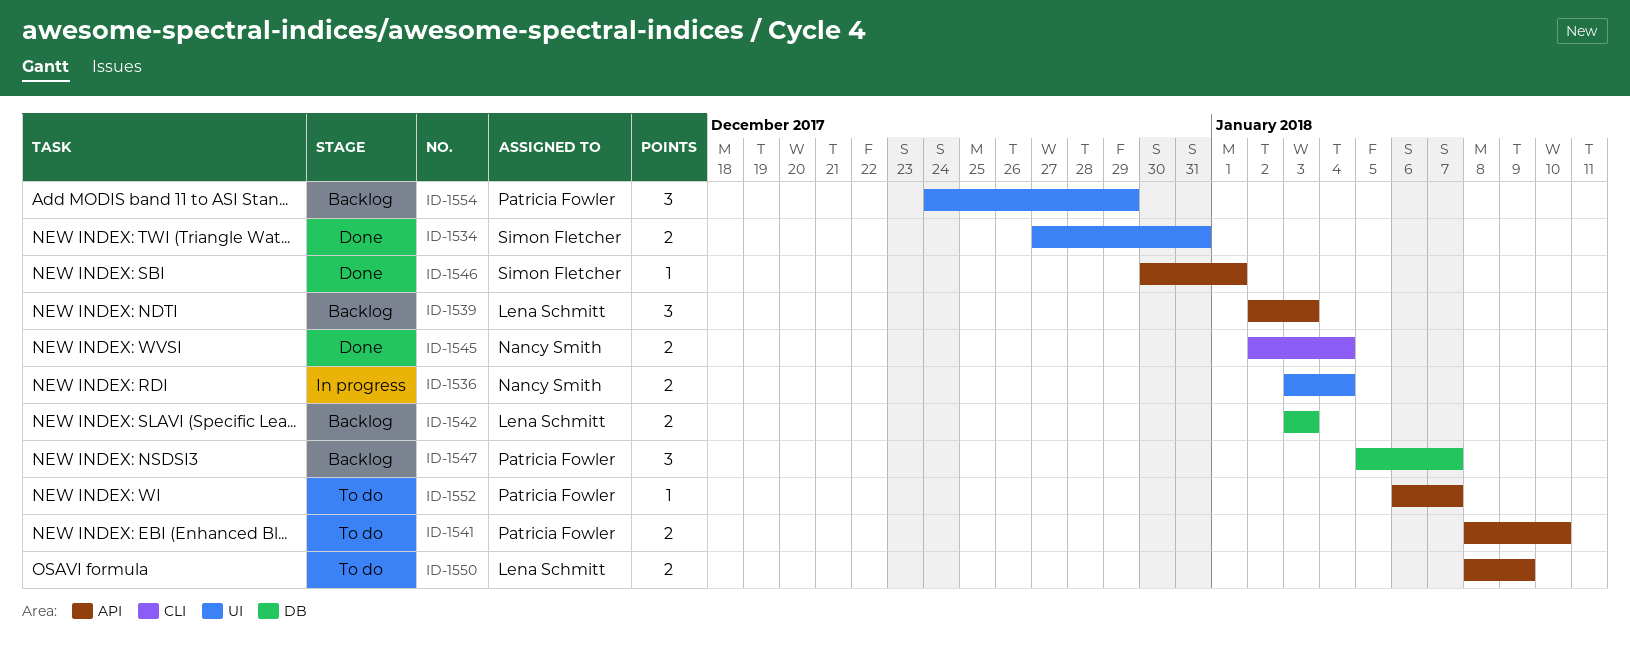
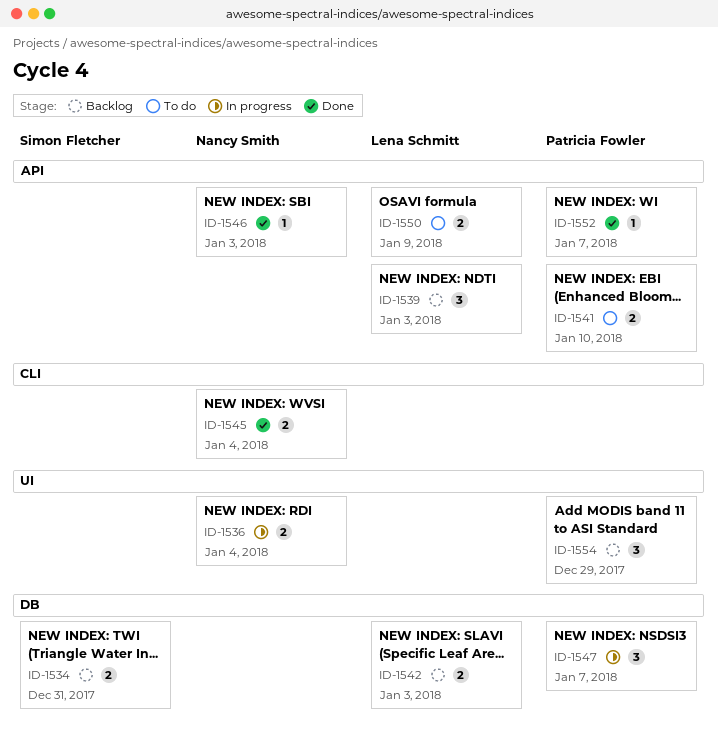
ID-1534, status: Done -> Backlog
ID-1534, label: UI -> DB
ID-1546, owner: Simon Fletcher -> Nancy Smith
ID-1546, due: Jan 1 -> Jan 3
ID-1547, status: Backlog -> In progress
ID-1552, status: To do -> Done

